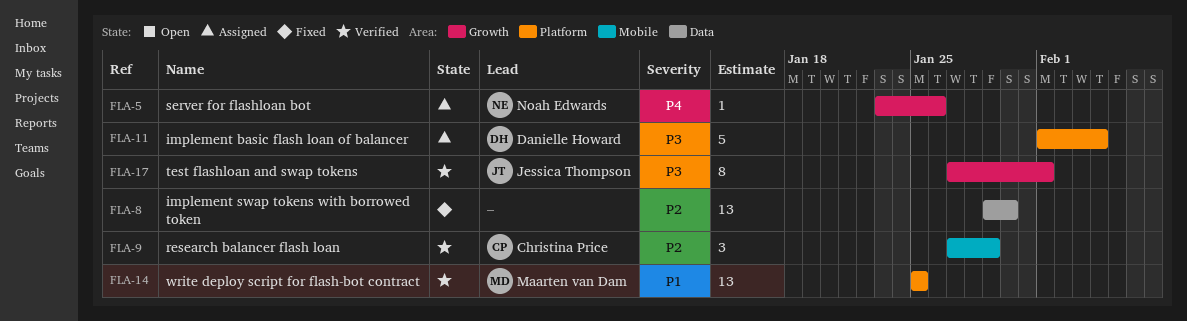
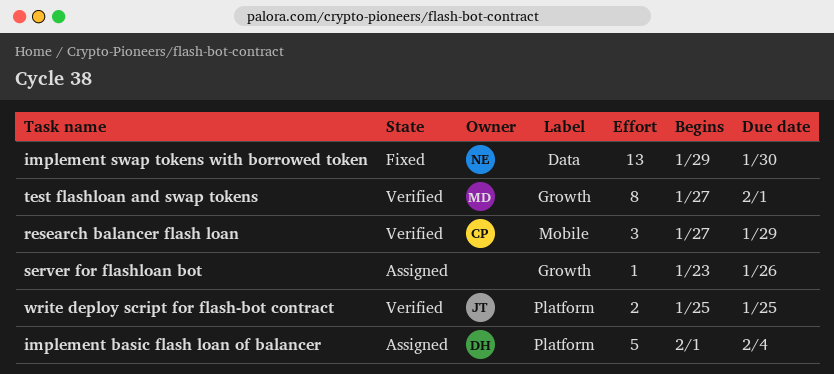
implement swap tokens with borrowed token, owner: none -> Noah Edwards
server for flashloan bot, owner: Noah Edwards -> none
test flashloan and swap tokens, owner: Jessica Thompson -> Maarten van Dam
write deploy script for flash-bot contract, owner: Maarten van Dam -> Jessica Thompson
write deploy script for flash-bot contract, estimate: 13 -> 2

